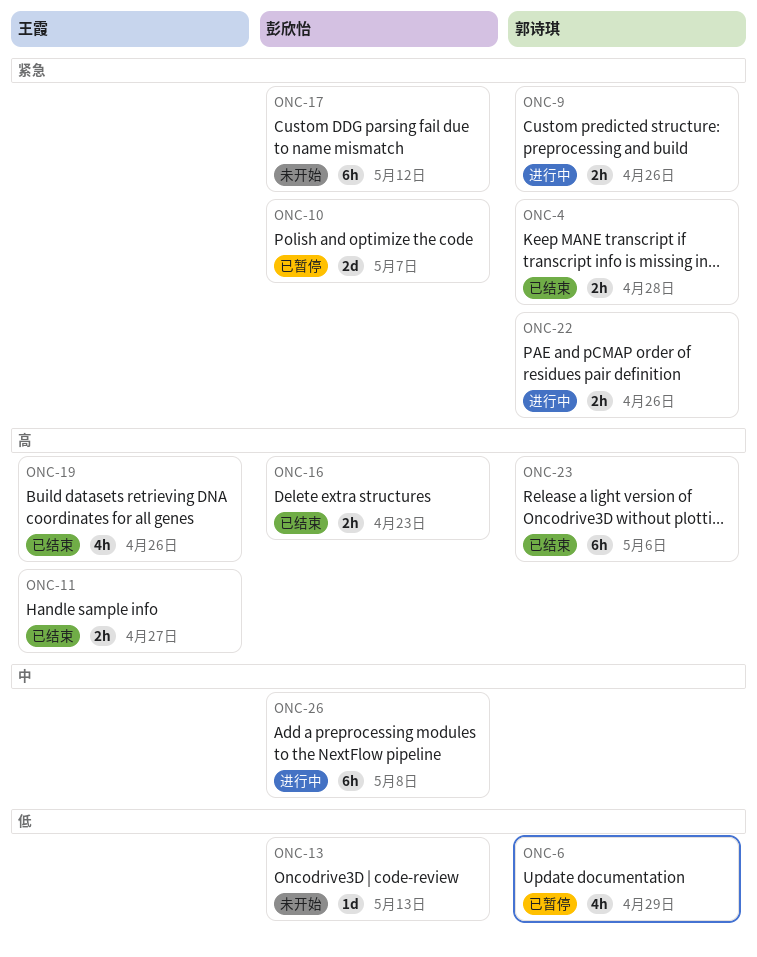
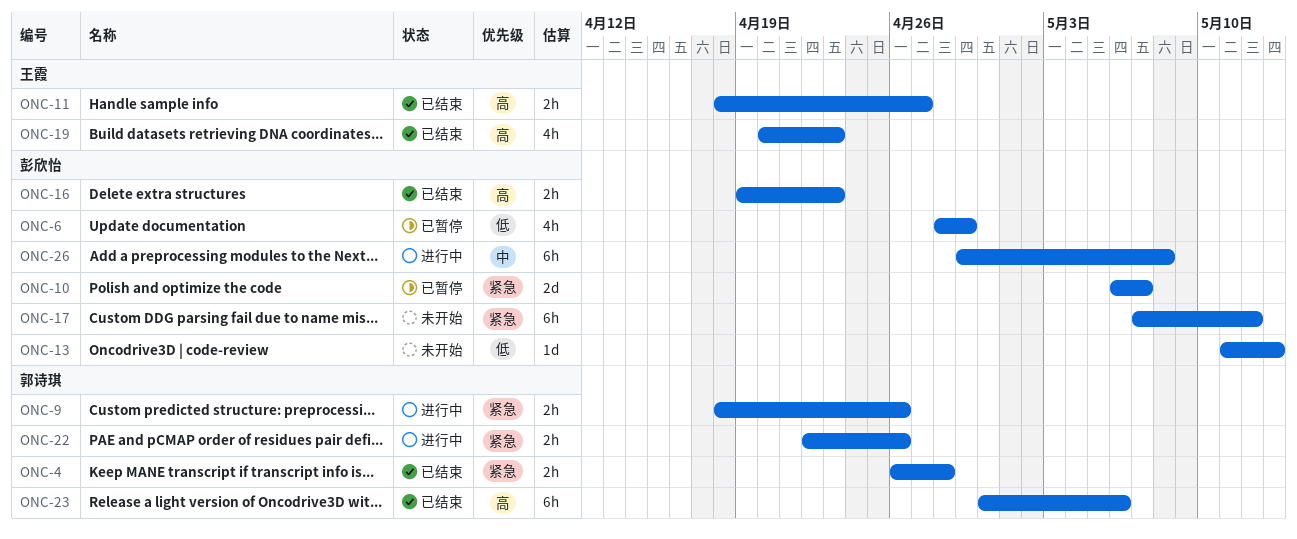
ONC-6, owner: 郭诗琪 -> 彭欣怡
ONC-19, due: Apr 26 -> Apr 23

